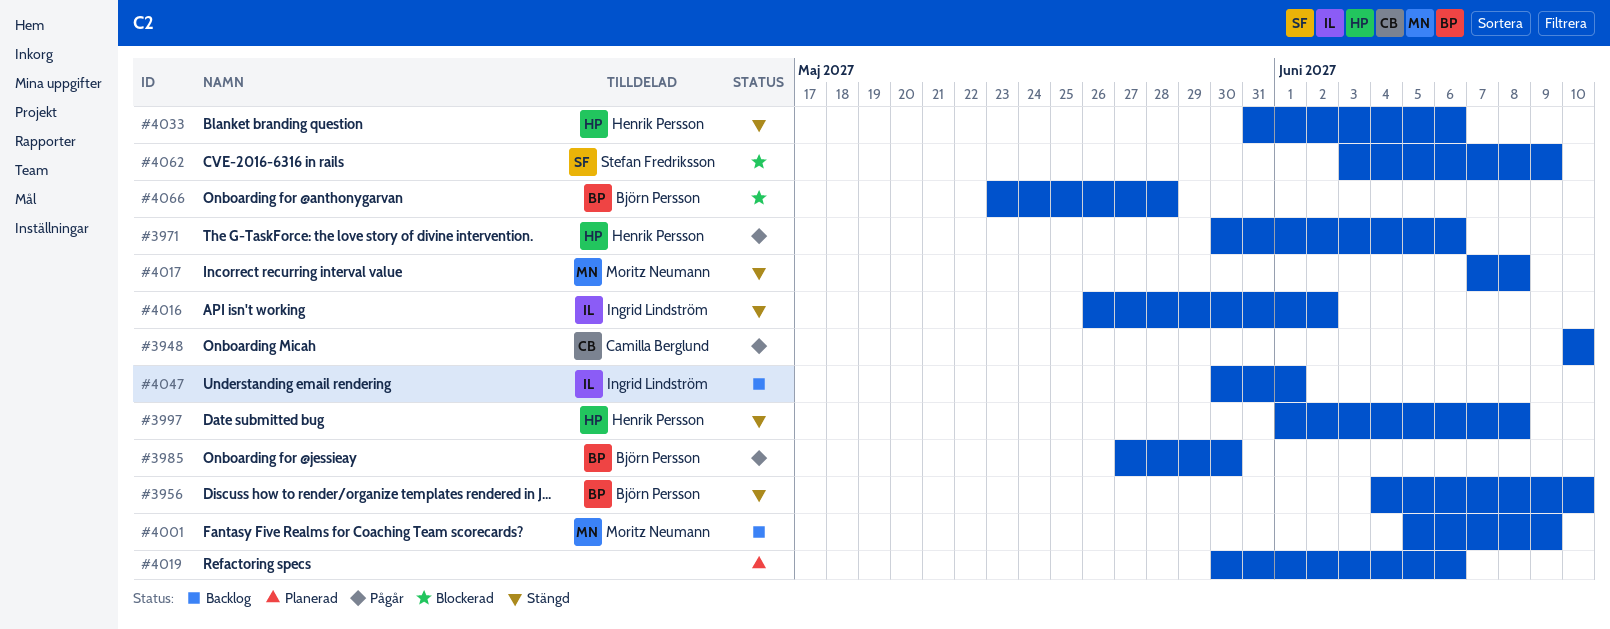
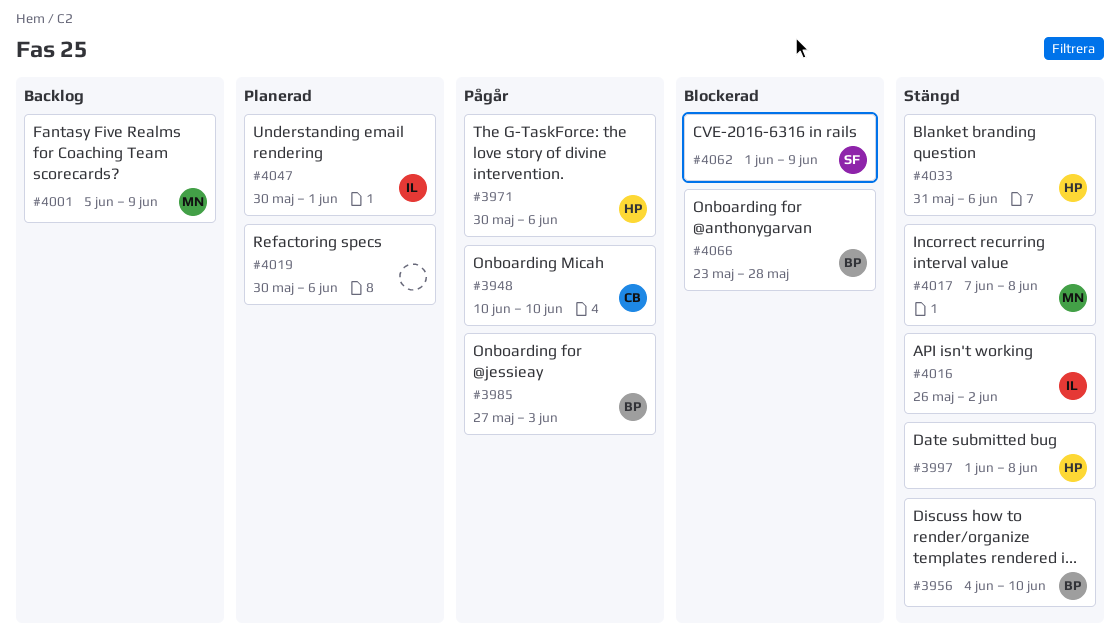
#3985, due: May 30 -> Jun 3
#4047, status: Backlog -> Planerad
#4062, start: Jun 3 -> Jun 1

